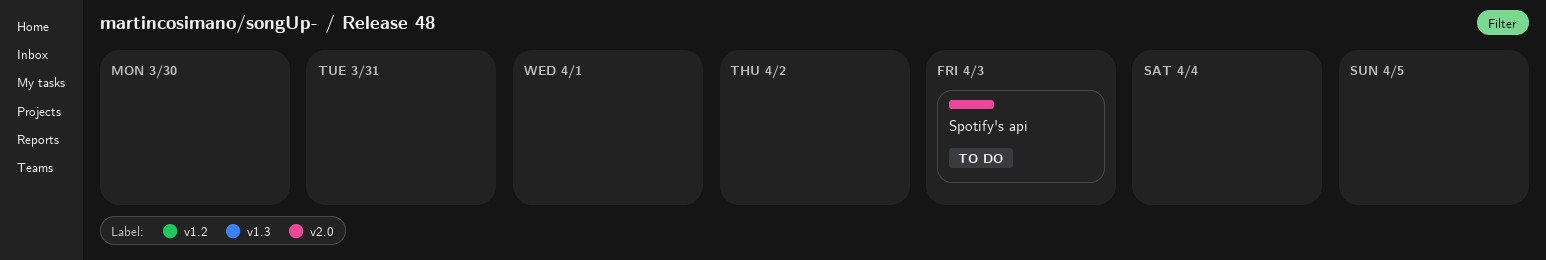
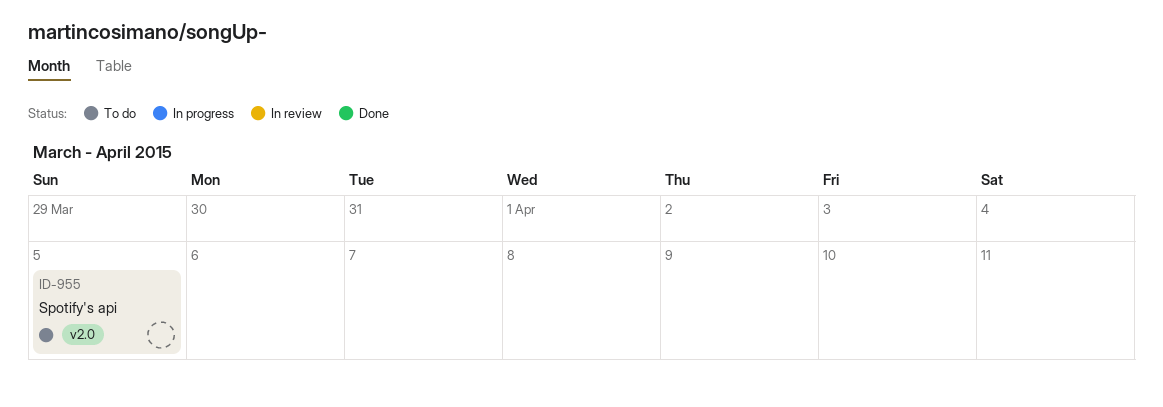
Spotify's api, due: Apr 3 -> Apr 5

